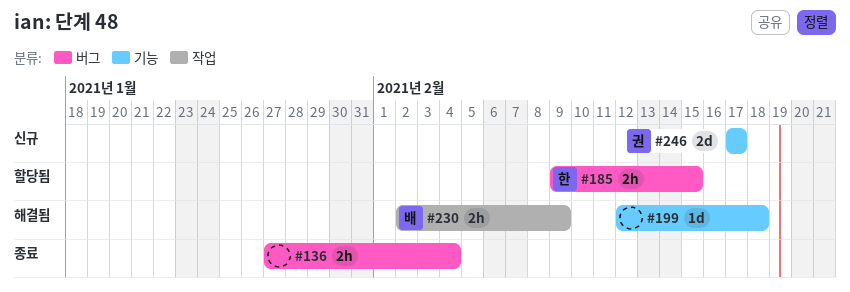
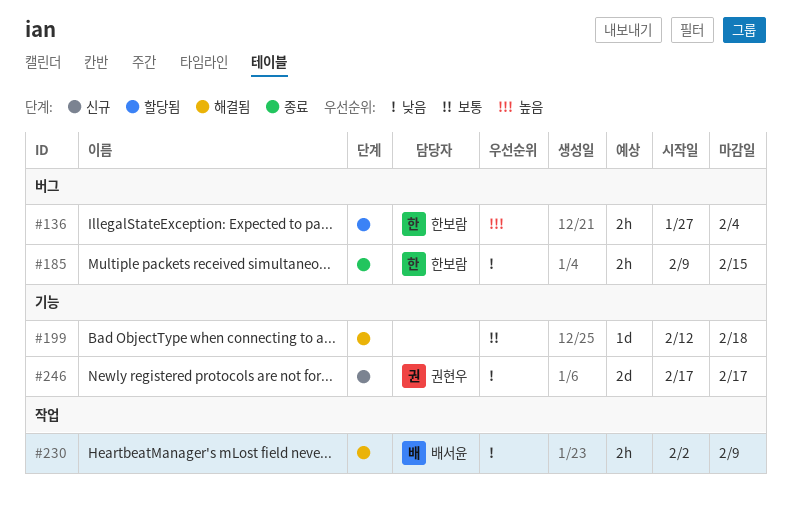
#136, status: 종료 -> 할당됨
#136, owner: none -> 한보람
#185, status: 할당됨 -> 종료

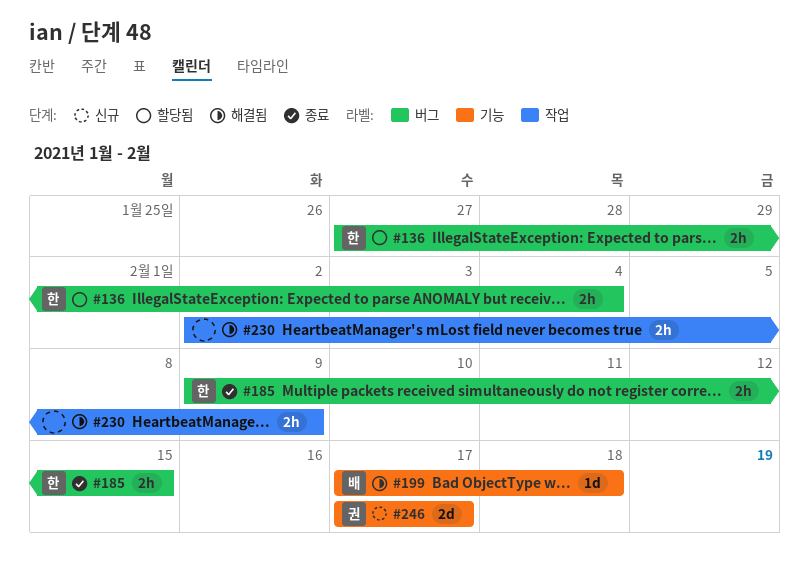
#199, owner: none -> 배서윤
#199, start: Feb 12 -> Feb 17
#230, owner: 배서윤 -> none

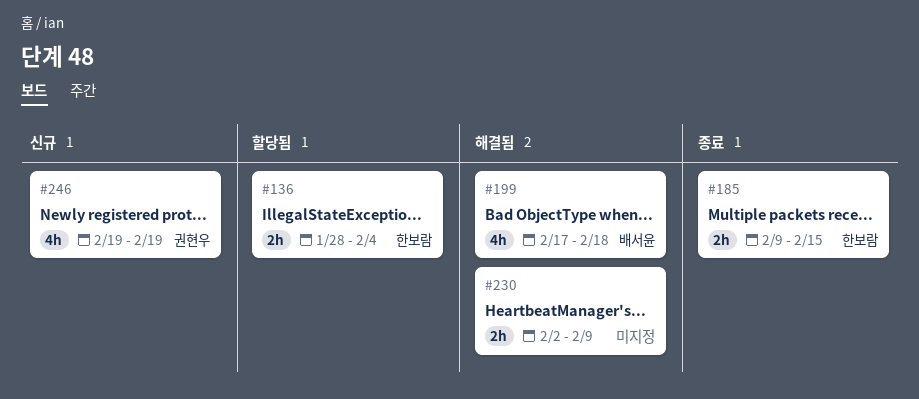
#136, start: Jan 27 -> Jan 28
#199, estimate: 1d -> 4h
#246, estimate: 2d -> 4h
#246, start: Feb 17 -> Feb 19
#246, due: Feb 17 -> Feb 19

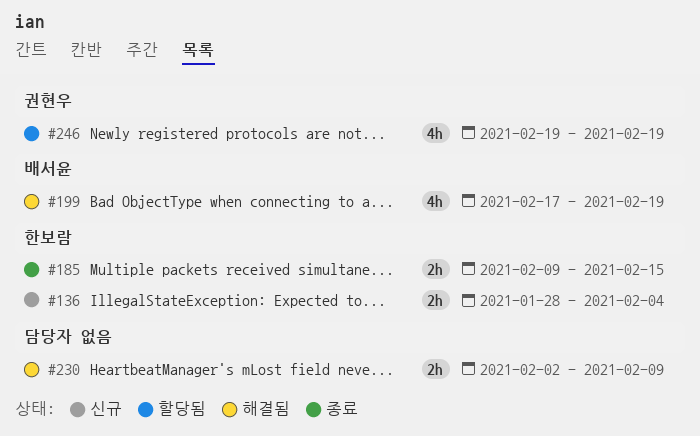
#136, status: 할당됨 -> 신규
#199, due: Feb 18 -> Feb 19
#246, status: 신규 -> 할당됨

